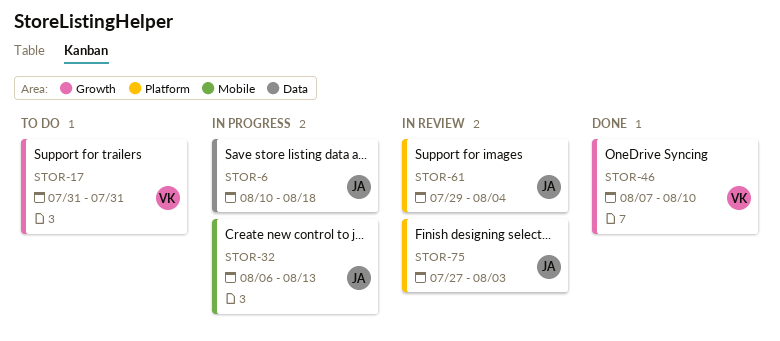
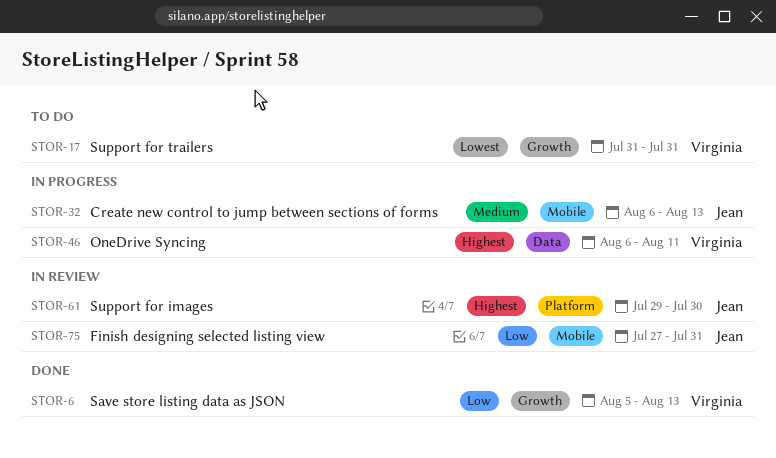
STOR-6, status: In progress -> Done
STOR-6, owner: Jean -> Virginia
STOR-6, label: Data -> Growth
STOR-6, start: Aug 10 -> Aug 5
STOR-6, due: Aug 18 -> Aug 13
STOR-46, status: Done -> In progress
STOR-46, label: Growth -> Data
STOR-46, start: Aug 7 -> Aug 6
STOR-46, due: Aug 10 -> Aug 11
STOR-61, due: Aug 4 -> Jul 30
STOR-75, label: Platform -> Mobile
STOR-75, due: Aug 3 -> Jul 31

